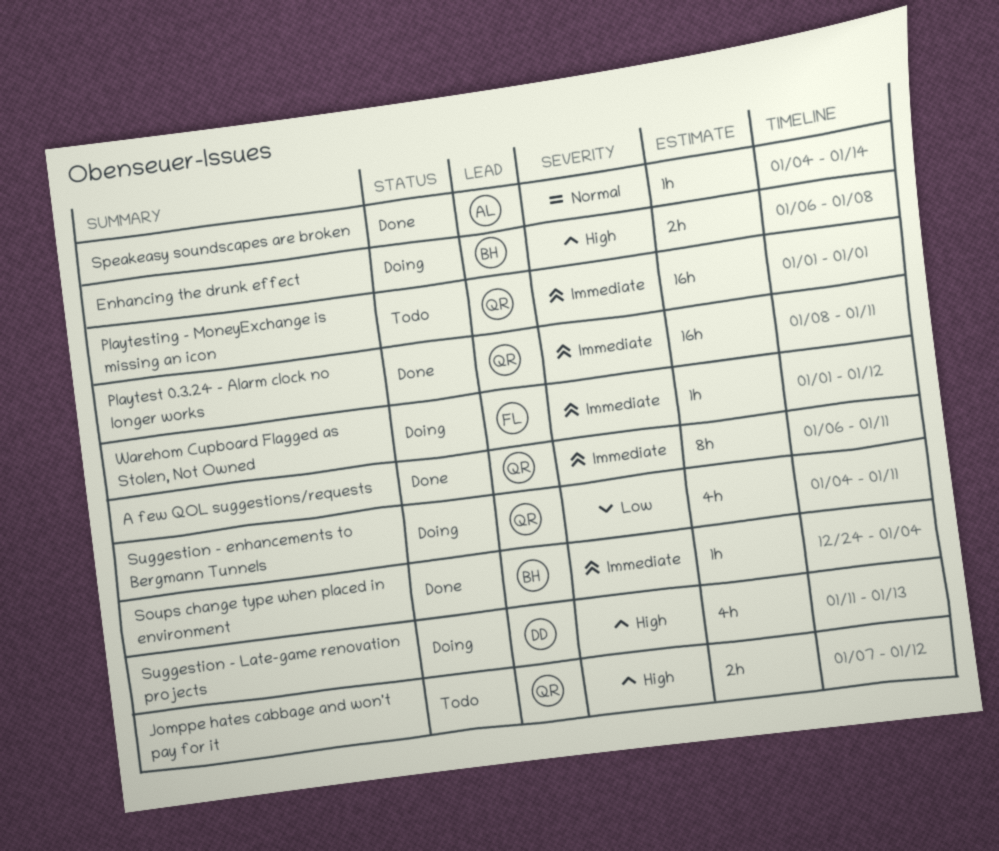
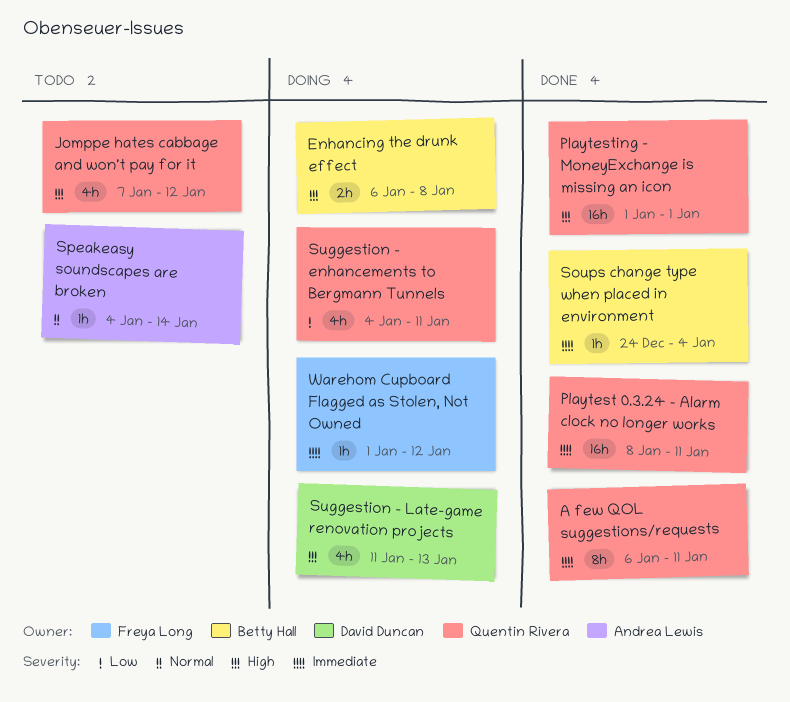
Jomppe hates cabbage and won't pay for it, estimate: 2h -> 4h
Playtesting - MoneyExchange is missing an icon, status: Todo -> Done
Playtesting - MoneyExchange is missing an icon, priority: Immediate -> High
Speakeasy soundscapes are broken, status: Done -> Todo

